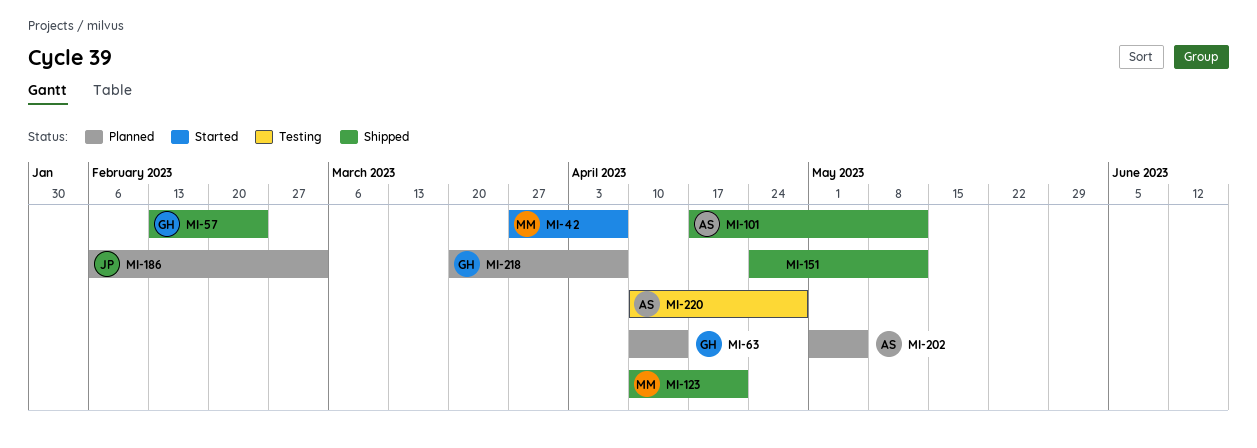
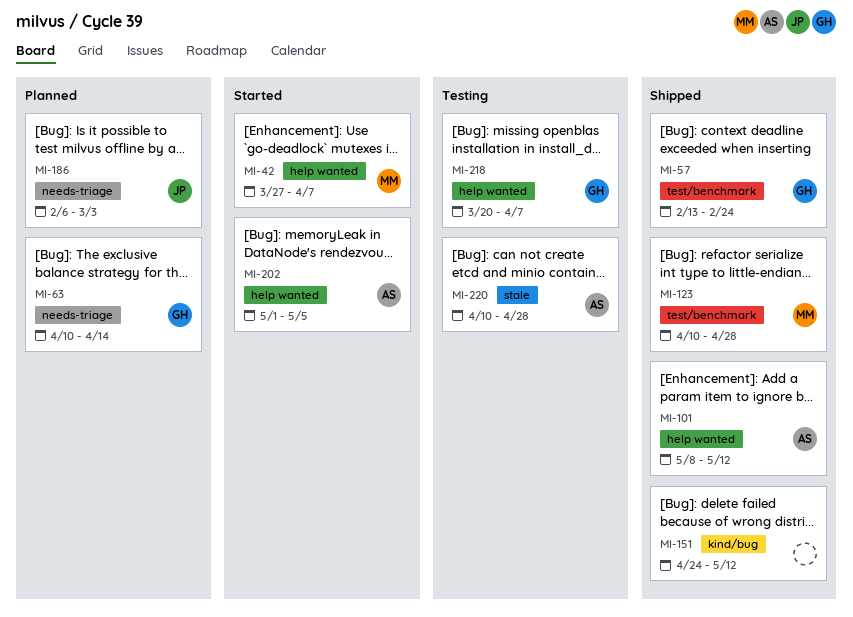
MI-101, start: Apr 17 -> May 8
MI-123, due: Apr 21 -> Apr 28
MI-202, status: Planned -> Started
MI-218, status: Planned -> Testing

